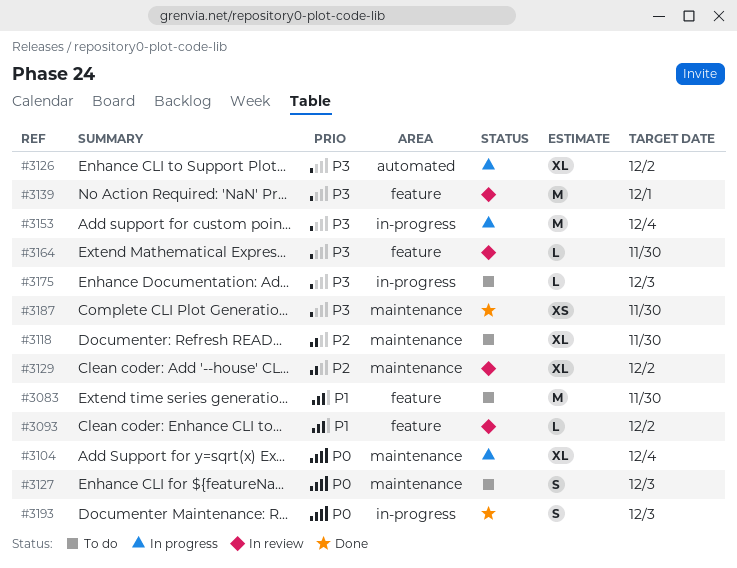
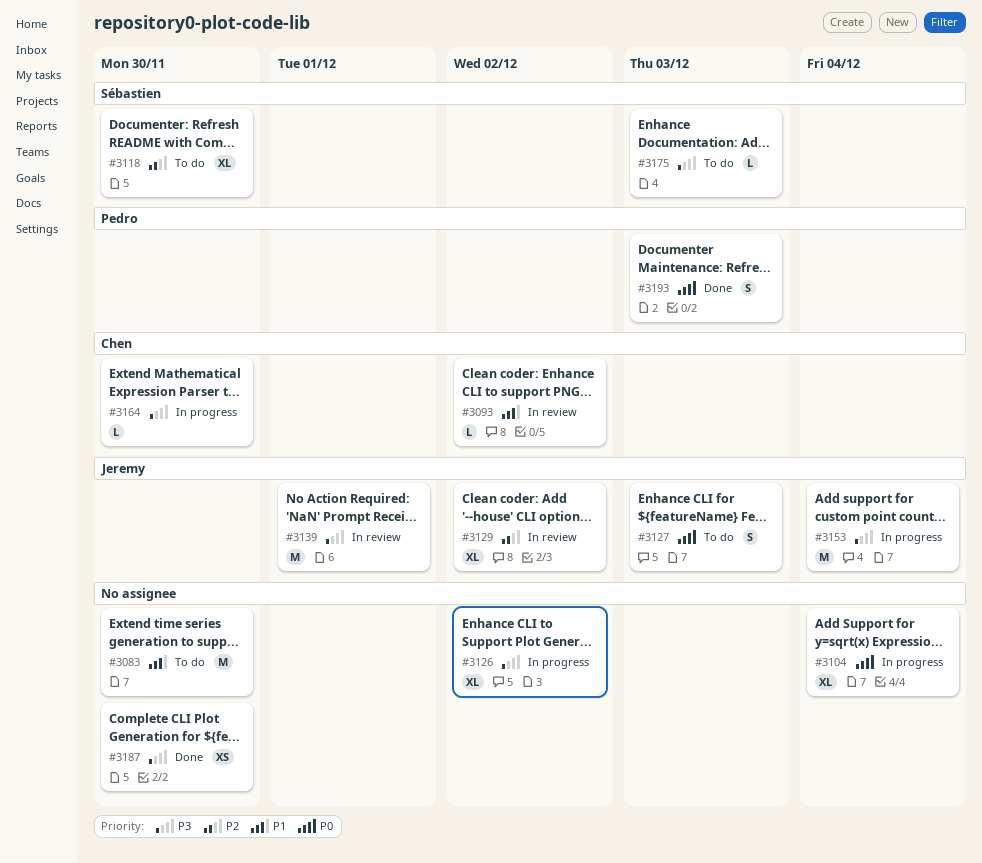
#3164, status: In review -> In progress

